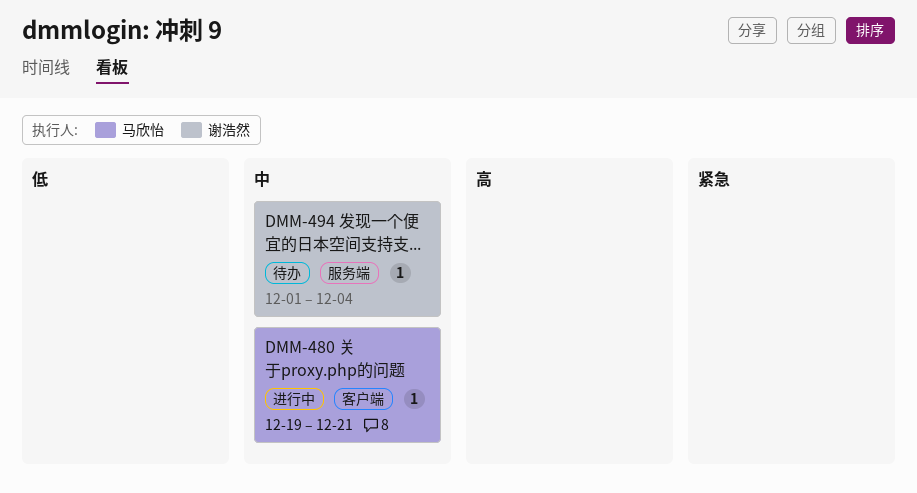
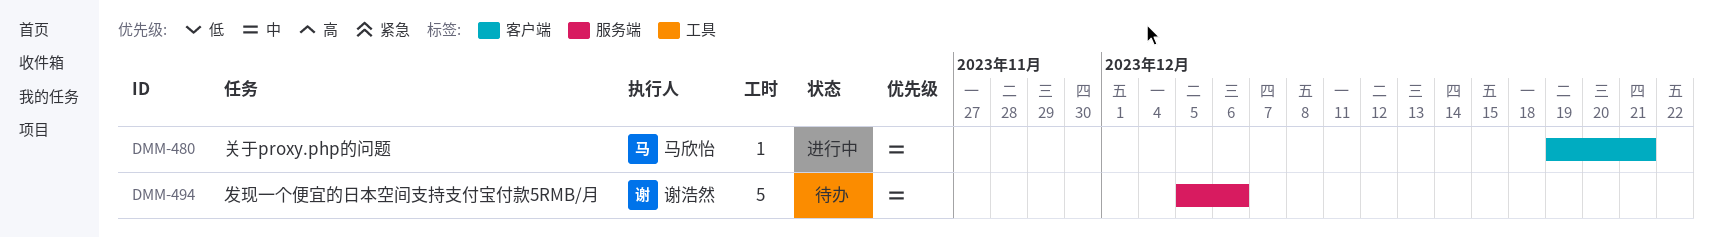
DMM-494, estimate: 1 -> 5
DMM-494, start: Dec 1 -> Dec 5
DMM-494, due: Dec 4 -> Dec 6

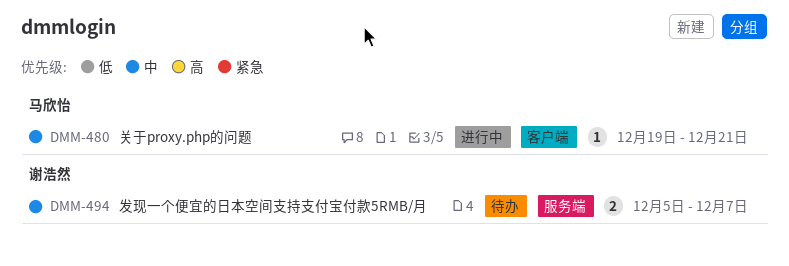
DMM-494, estimate: 5 -> 2
DMM-494, due: Dec 6 -> Dec 7

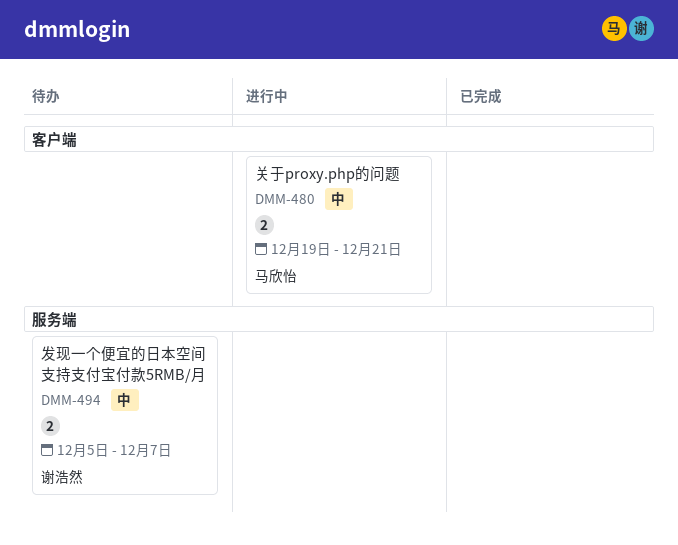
DMM-480, estimate: 1 -> 2

